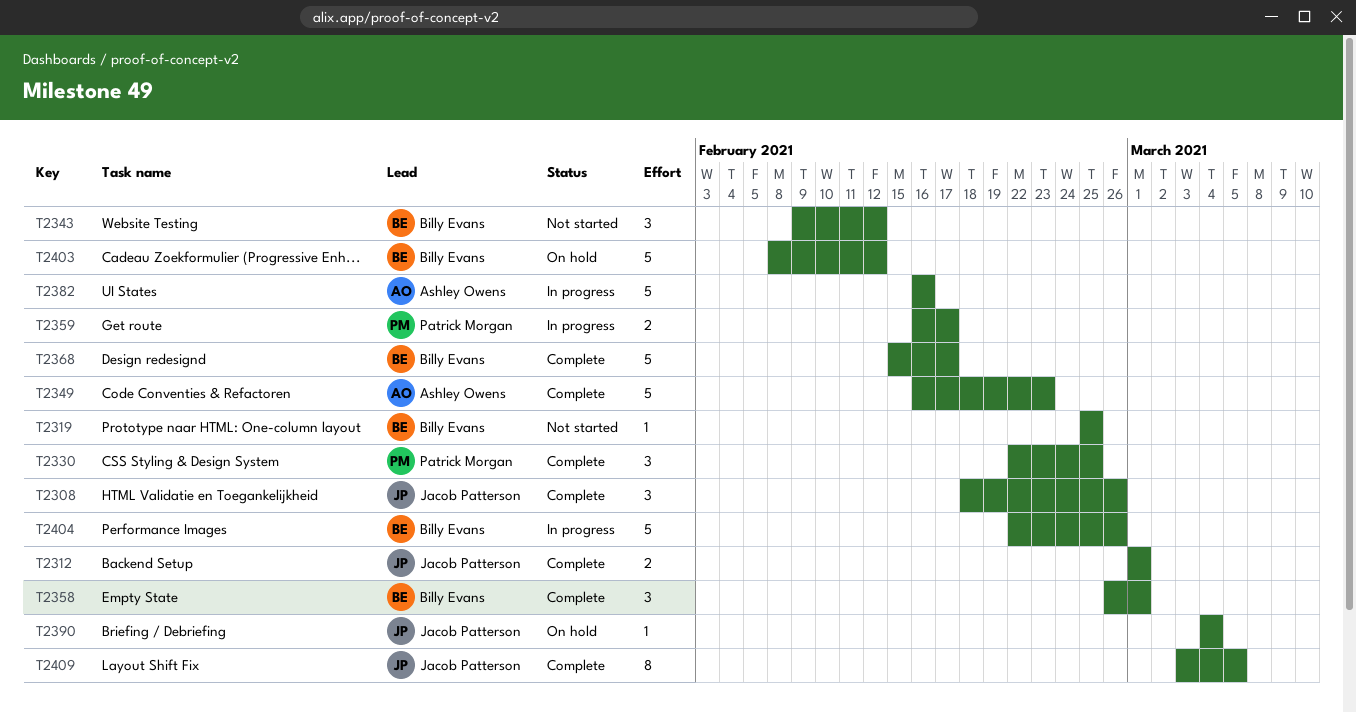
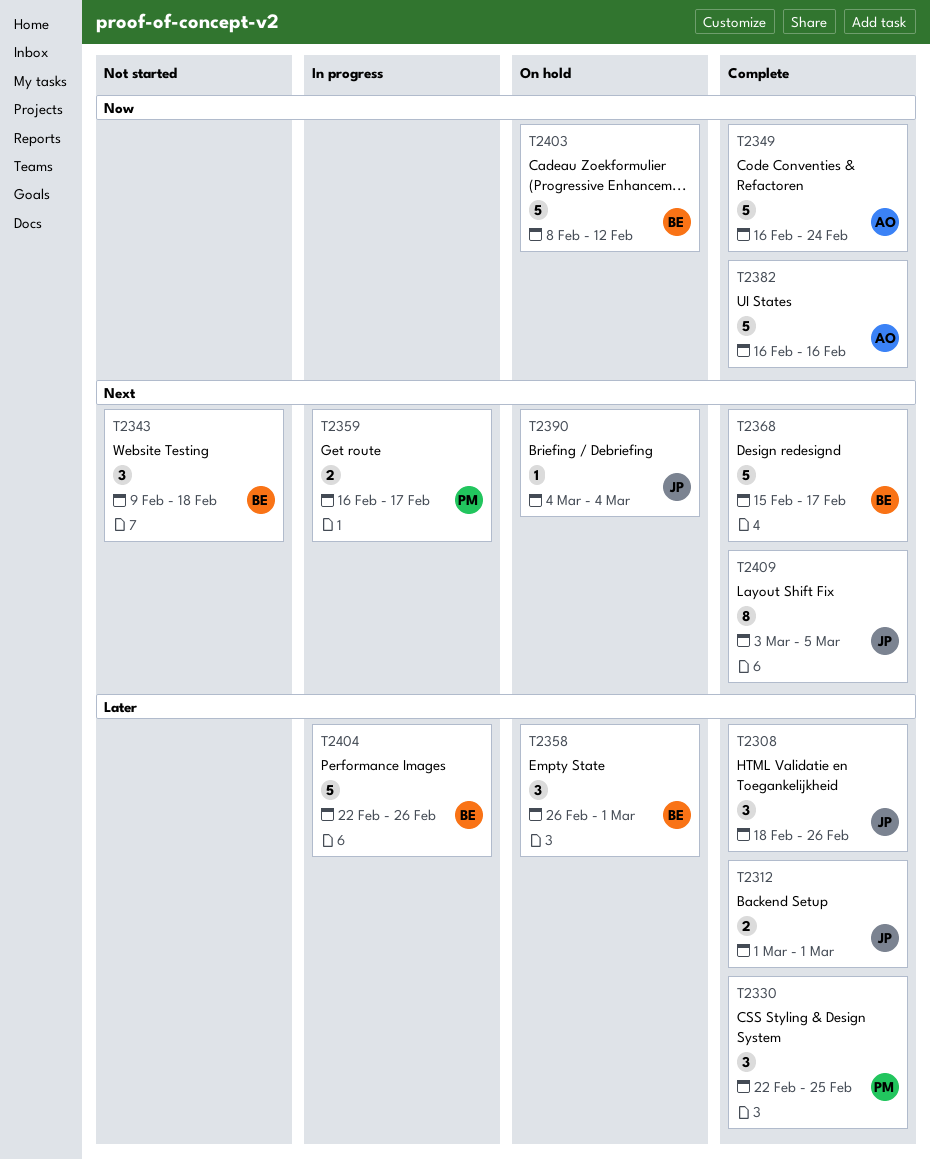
T2319: present -> none
T2343, due: Feb 12 -> Feb 18
T2349, due: Feb 23 -> Feb 24
T2358, status: Complete -> On hold
T2382, status: In progress -> Complete

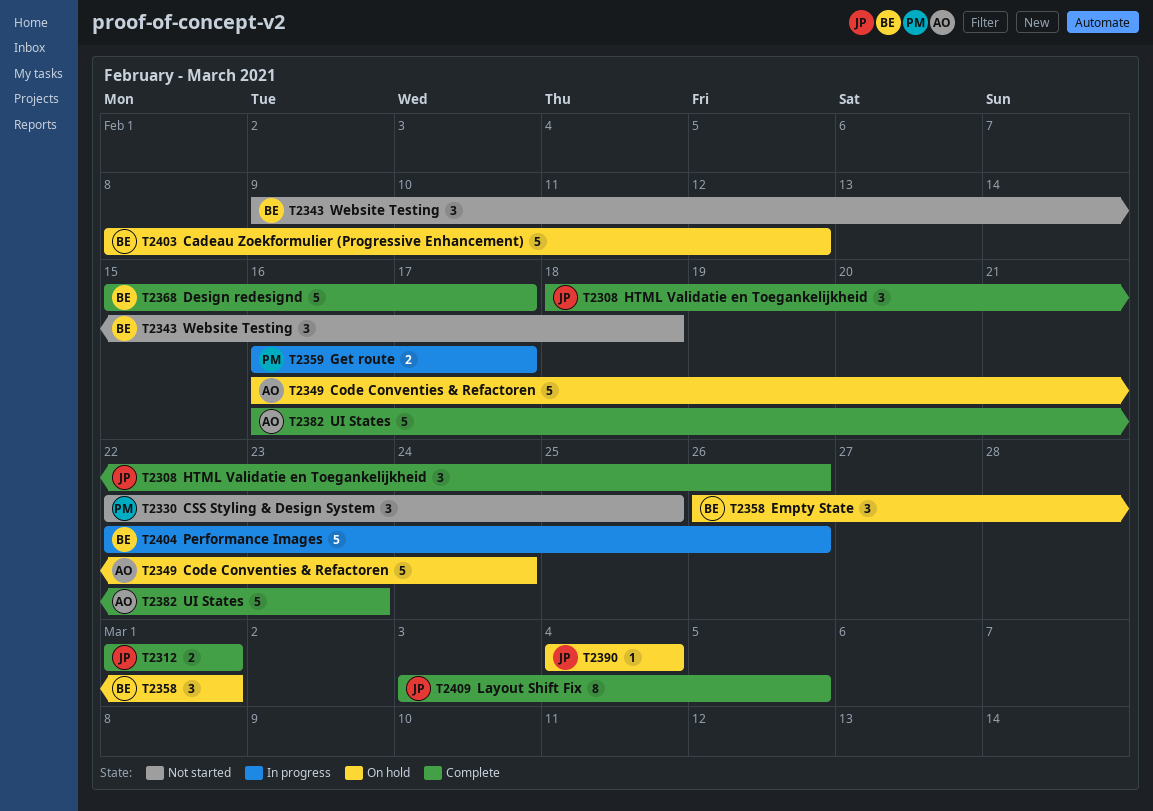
T2330, status: Complete -> Not started
T2349, status: Complete -> On hold
T2382, due: Feb 16 -> Feb 23

